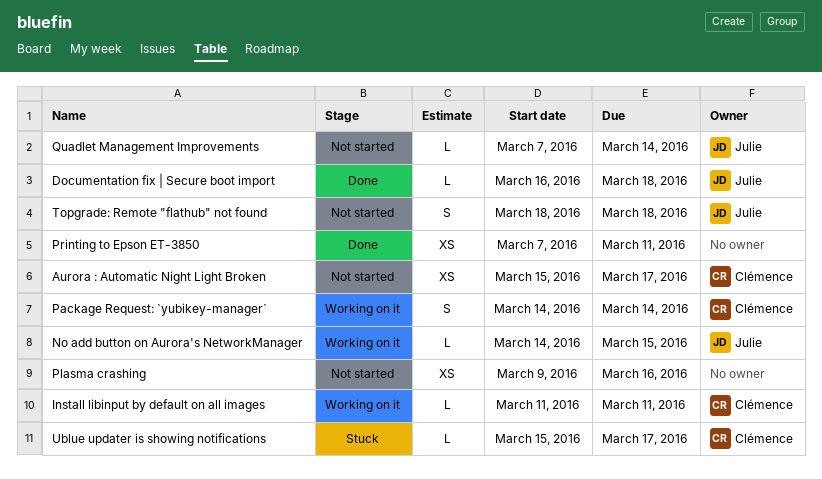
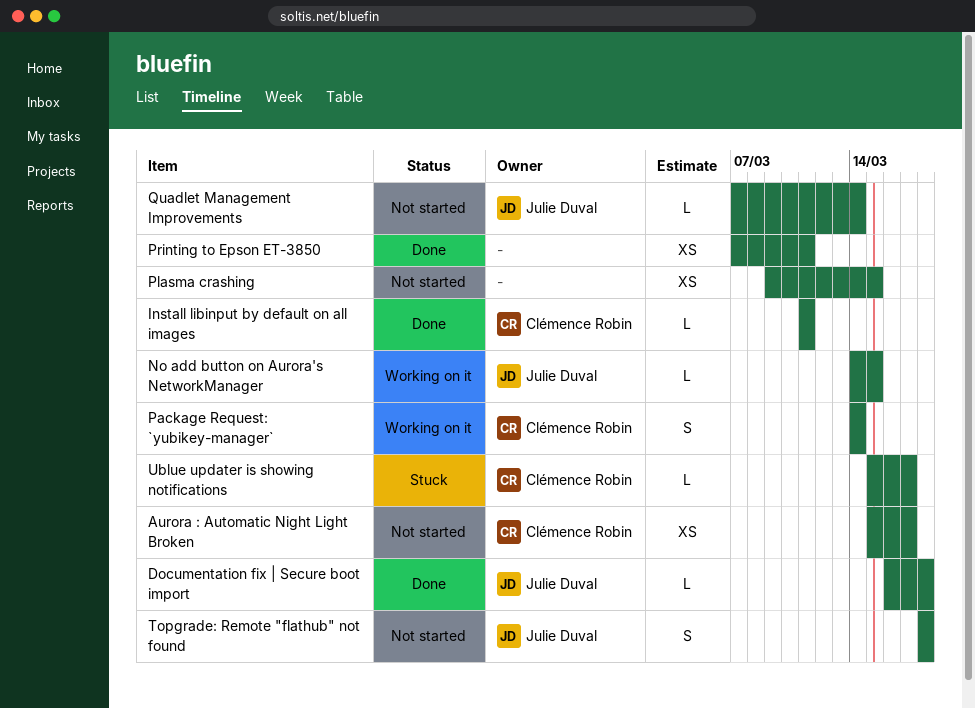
Install libinput by default on all images, status: Working on it -> Done
Plasma crashing, due: Mar 16 -> Mar 15

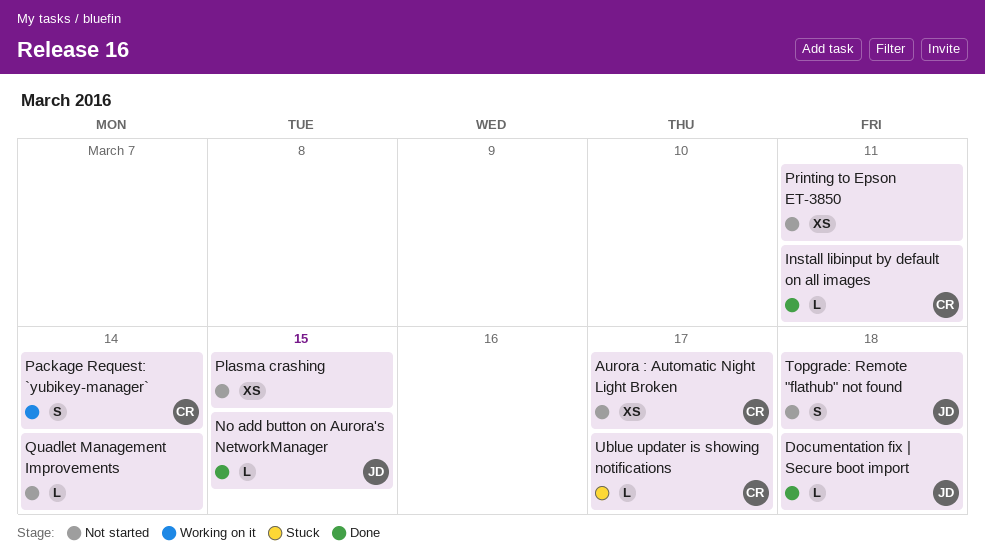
No add button on Aurora's NetworkManager, status: Working on it -> Done
Printing to Epson ET-3850, status: Done -> Not started
Quadlet Management Improvements, owner: Julie Duval -> none

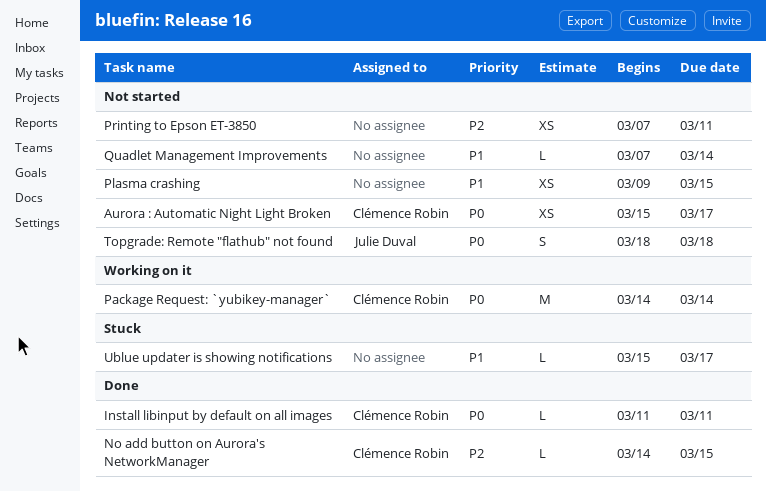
Documentation fix | Secure boot import: present -> none
No add button on Aurora's NetworkManager, owner: Julie Duval -> Clémence Robin
Package Request: `yubikey-manager`, estimate: S -> M
Ublue updater is showing notifications, owner: Clémence Robin -> none

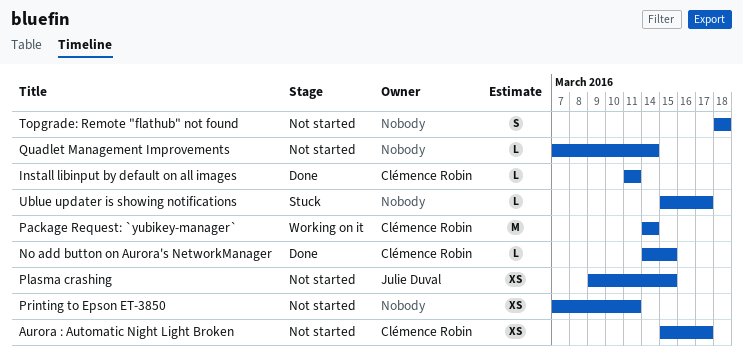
Plasma crashing, owner: none -> Julie Duval
Topgrade: Remote "flathub" not found, owner: Julie Duval -> none

